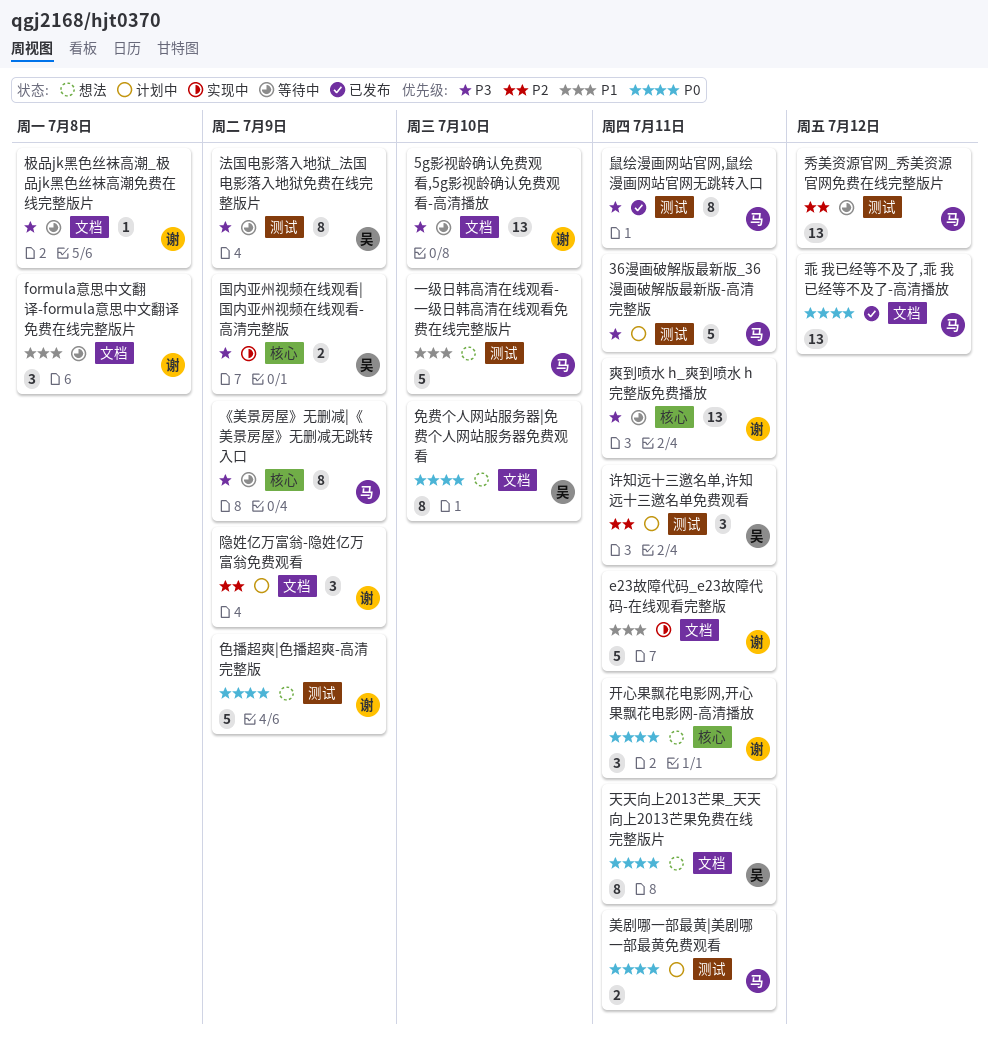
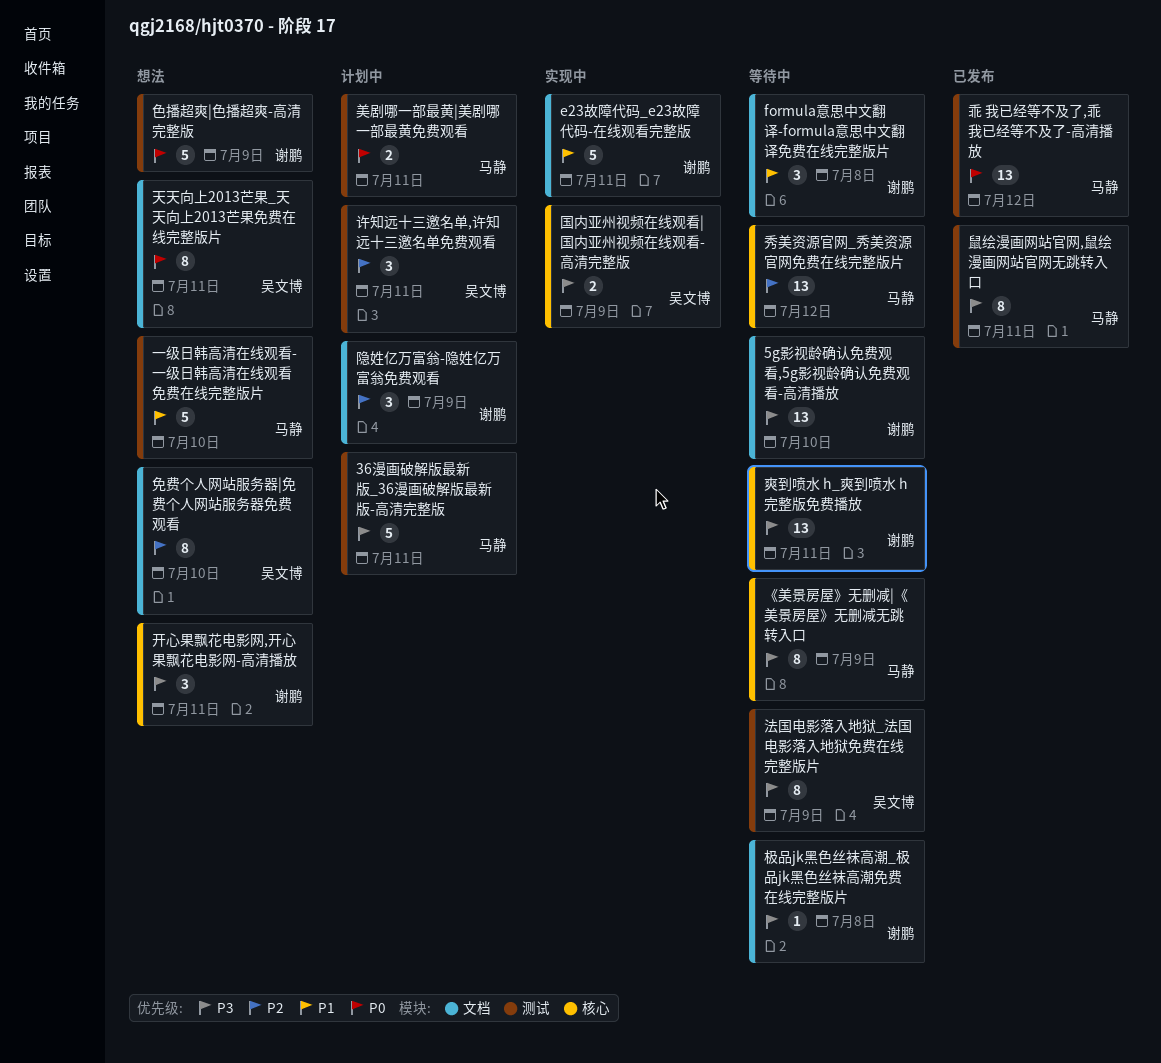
乖 我已经等不及了,乖 我已经等不及了-高清播放, label: 文档 -> 测试
免费个人网站服务器|免费个人网站服务器免费观看, priority: P0 -> P2
开心果飘花电影网,开心果飘花电影网-高清播放, priority: P0 -> P3
秀美资源官网_秀美资源官网免费在线完整版片, label: 测试 -> 核心

